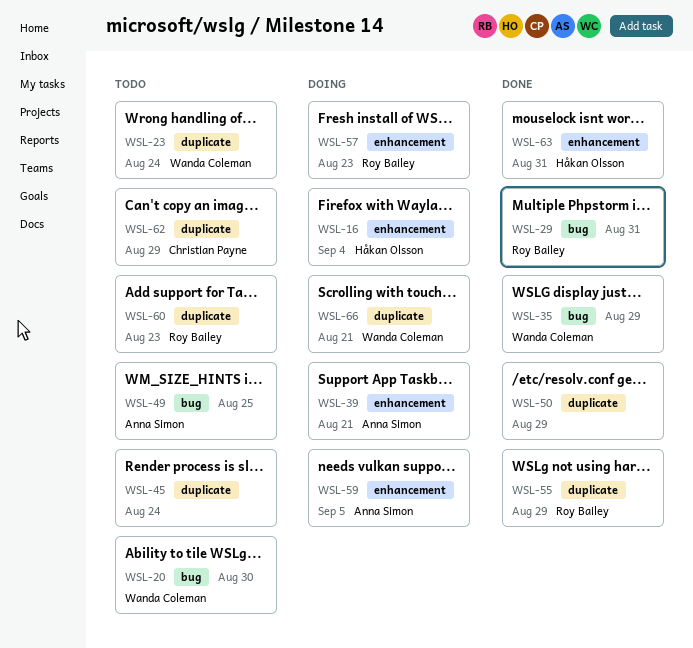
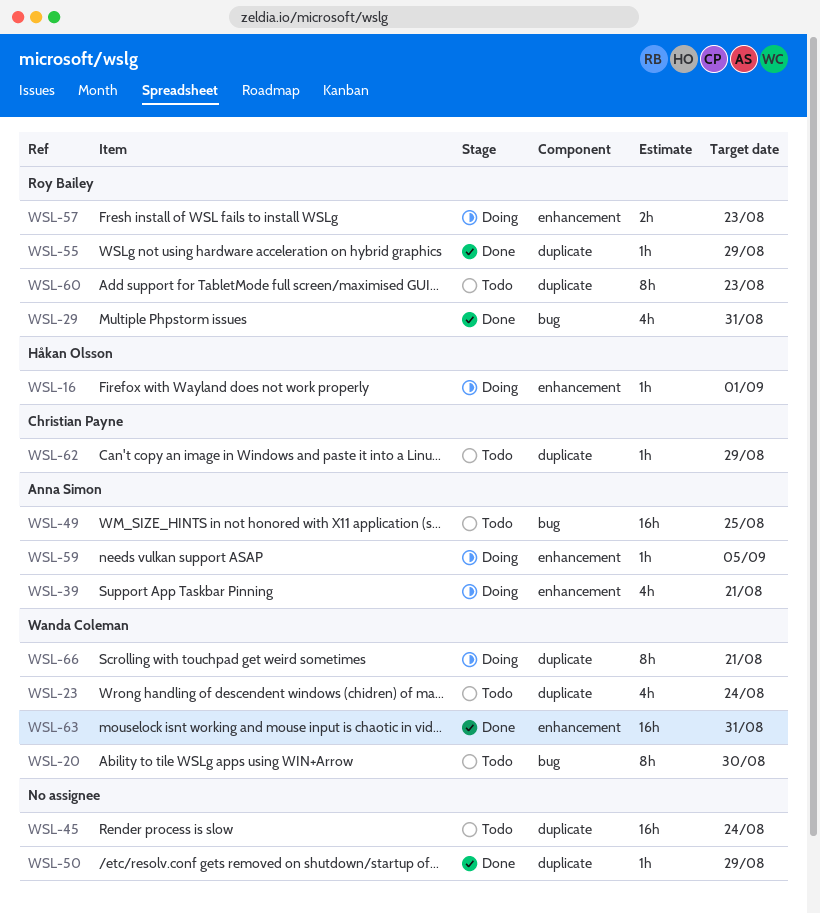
WSL-16, due: Sep 4 -> Sep 1
WSL-35: present -> none
WSL-63, owner: Håkan Olsson -> Wanda Coleman

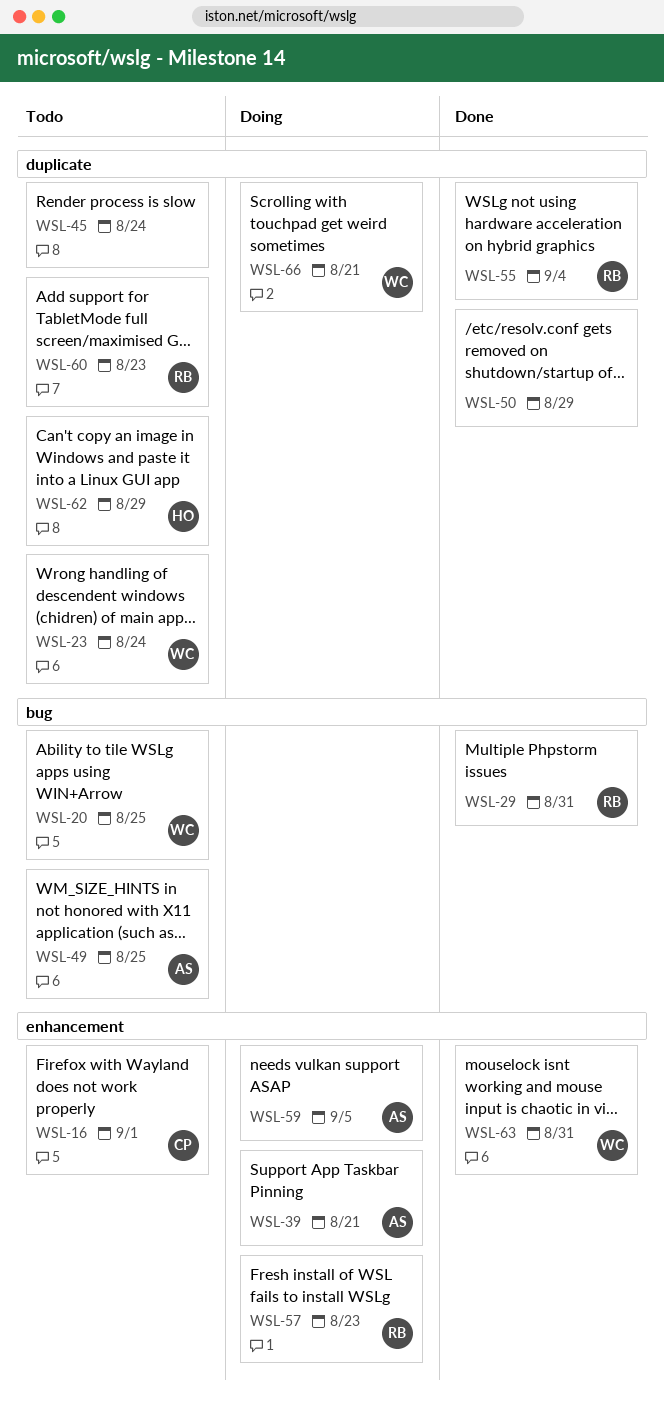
WSL-16, status: Doing -> Todo
WSL-16, owner: Håkan Olsson -> Christian Payne
WSL-20, due: Aug 30 -> Aug 25
WSL-55, due: Aug 29 -> Sep 4
WSL-62, owner: Christian Payne -> Håkan Olsson

